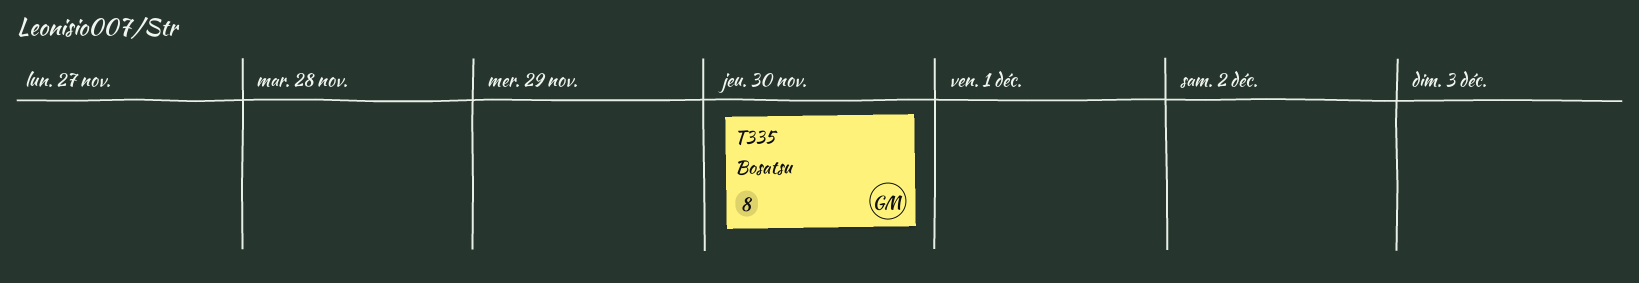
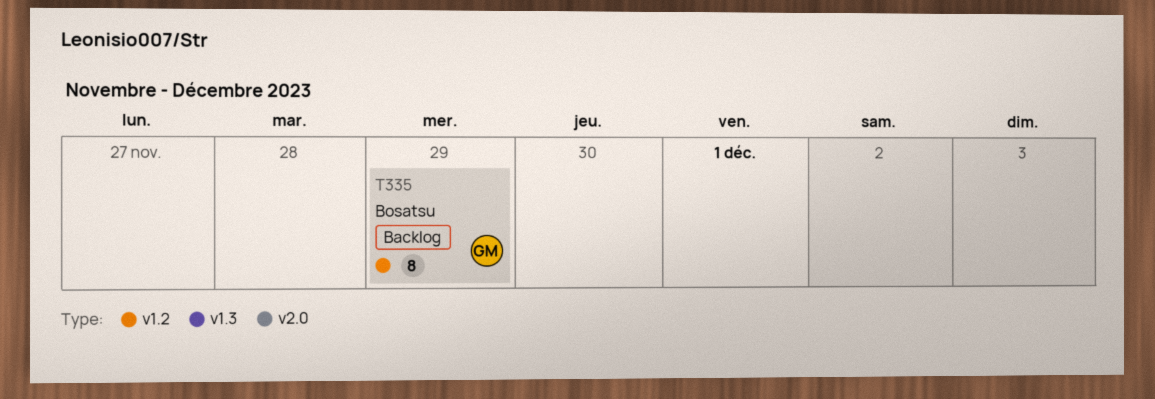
T335, due: Nov 30 -> Nov 29

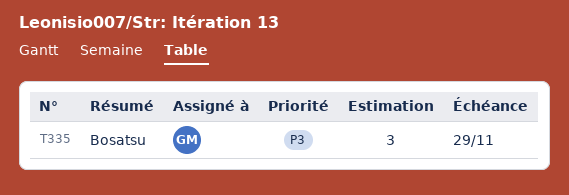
T335, estimate: 8 -> 3

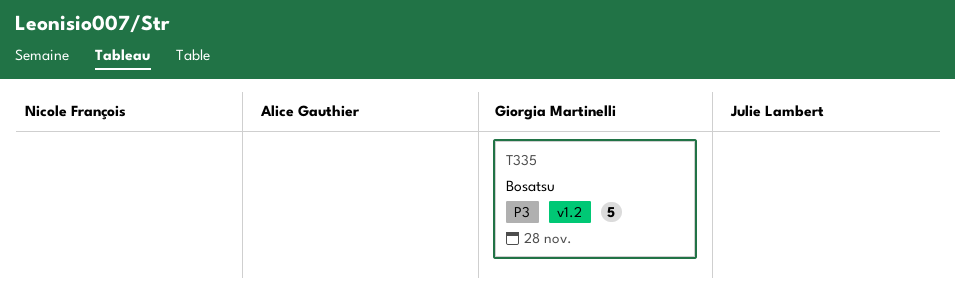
T335, estimate: 3 -> 5
T335, due: Nov 29 -> Nov 28

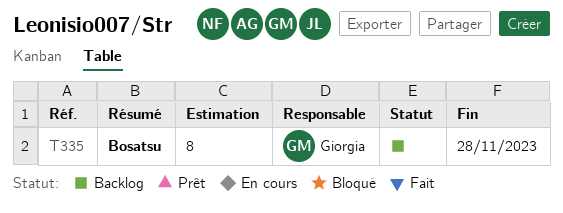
T335, estimate: 5 -> 8

